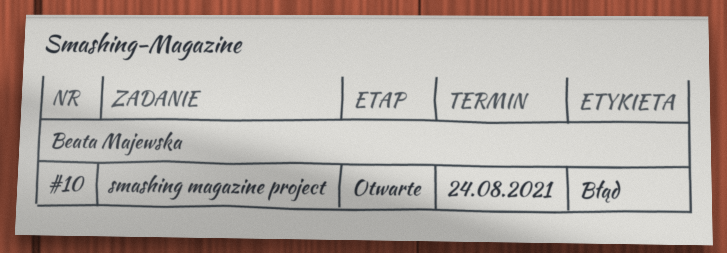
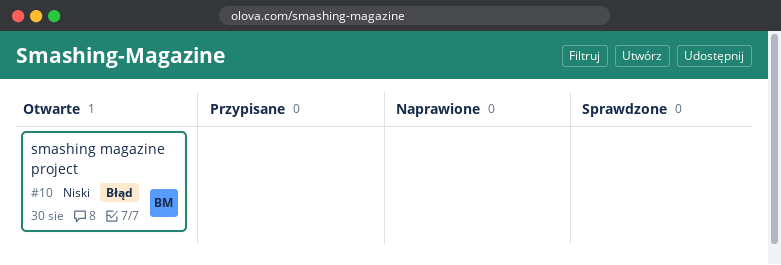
#10, due: Aug 24 -> Aug 30

